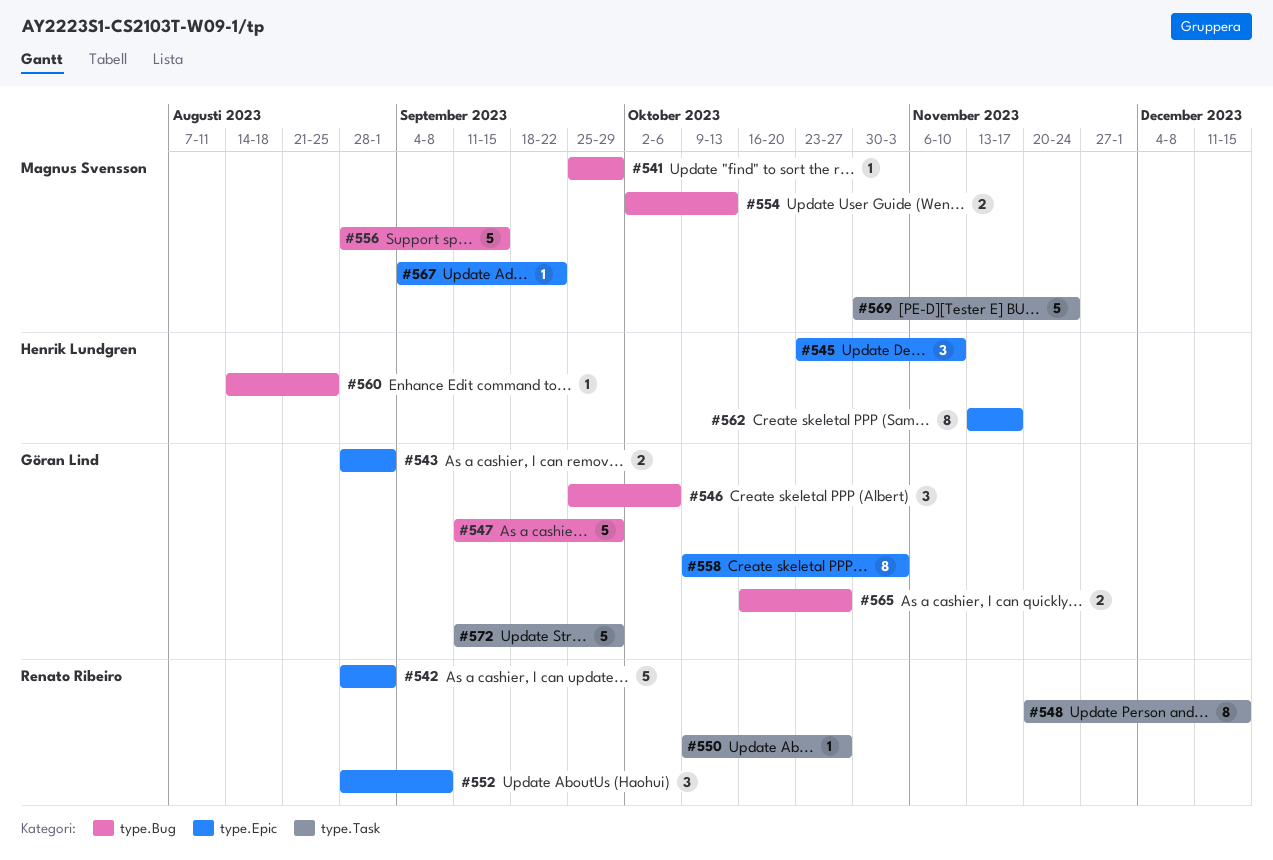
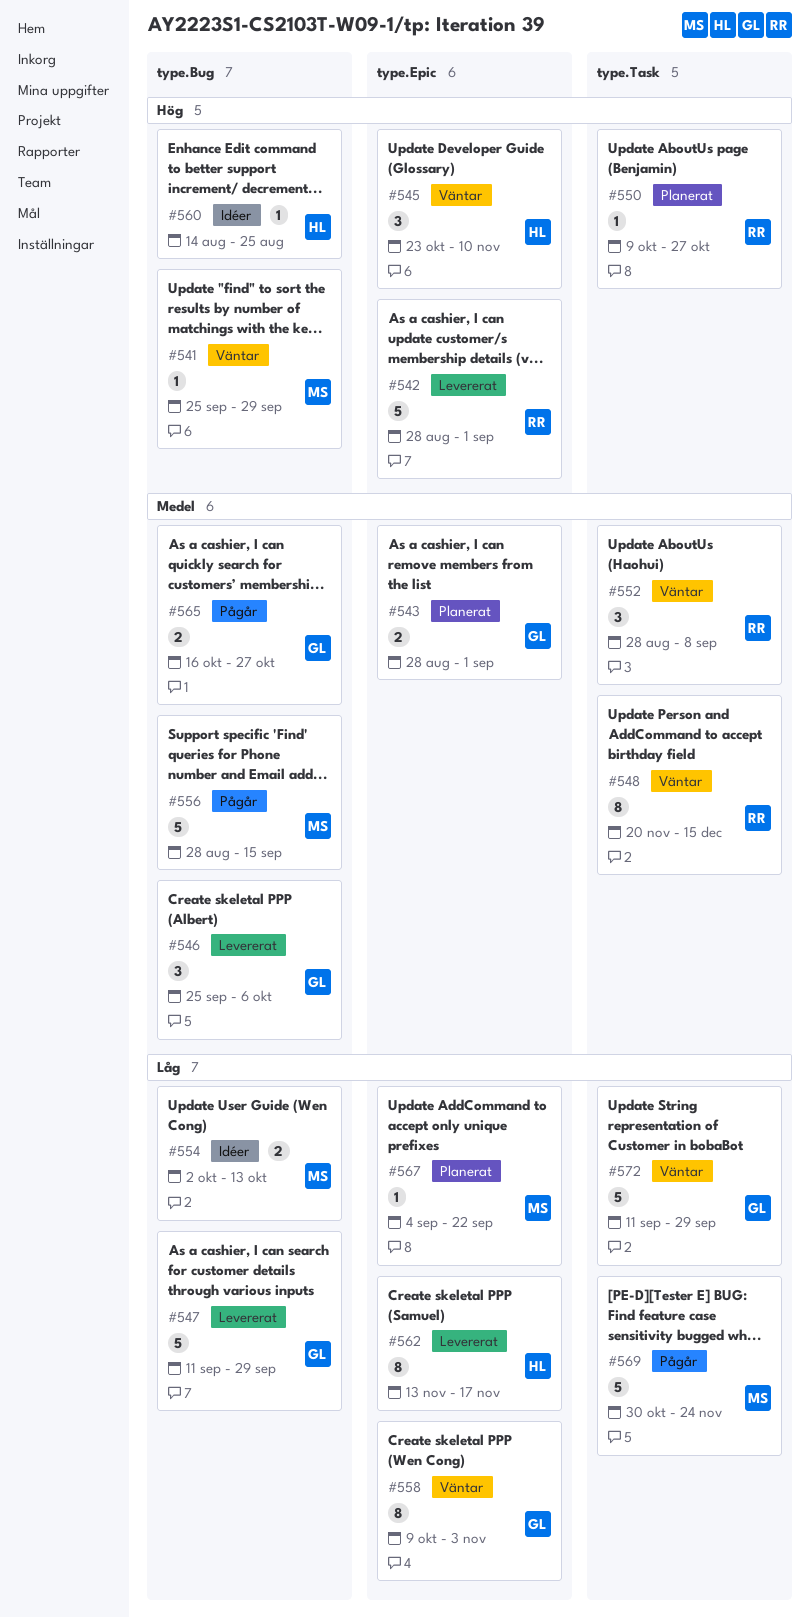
#552, label: type.Epic -> type.Task

